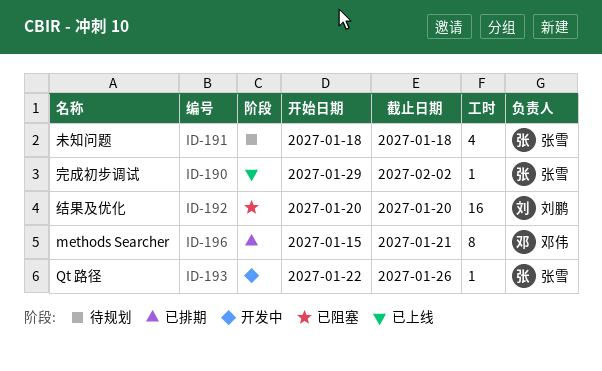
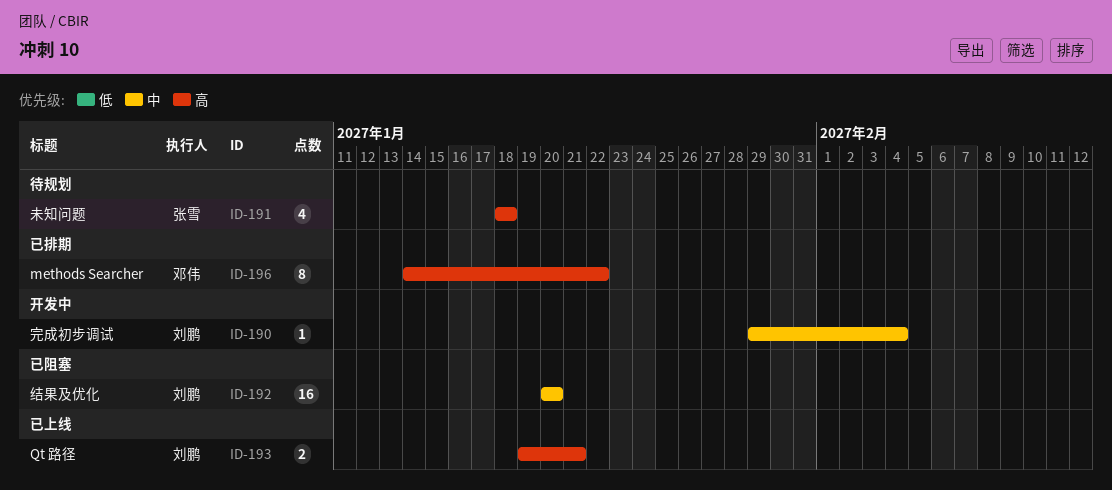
ID-190, status: 已上线 -> 开发中
ID-190, owner: 张雪 -> 刘鹏
ID-190, due: Feb 2 -> Feb 4
ID-193, status: 开发中 -> 已上线
ID-193, owner: 张雪 -> 刘鹏
ID-193, estimate: 1 -> 2
ID-193, start: Jan 22 -> Jan 19
ID-193, due: Jan 26 -> Jan 21
ID-196, start: Jan 15 -> Jan 14
ID-196, due: Jan 21 -> Jan 22

